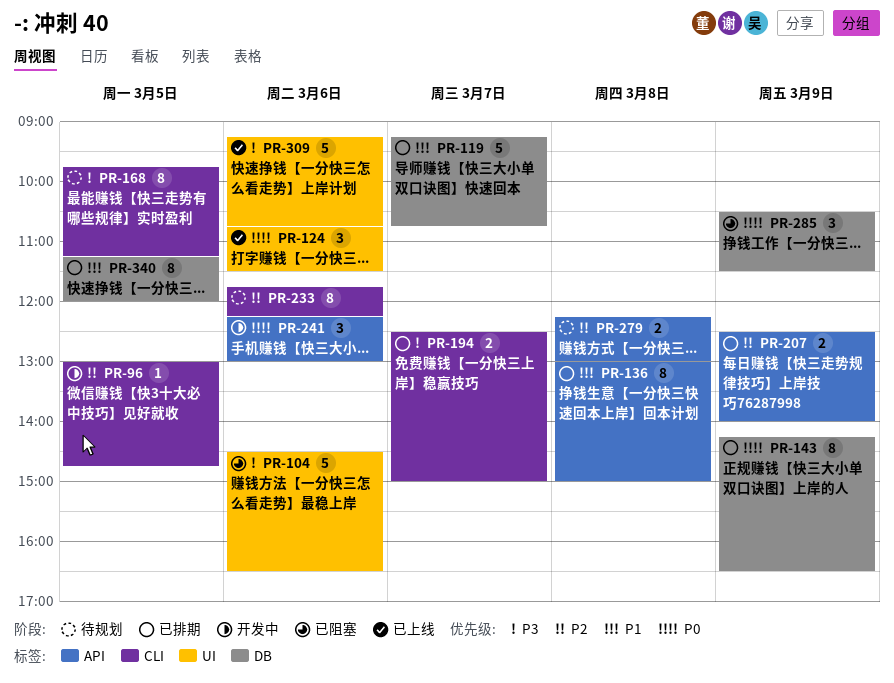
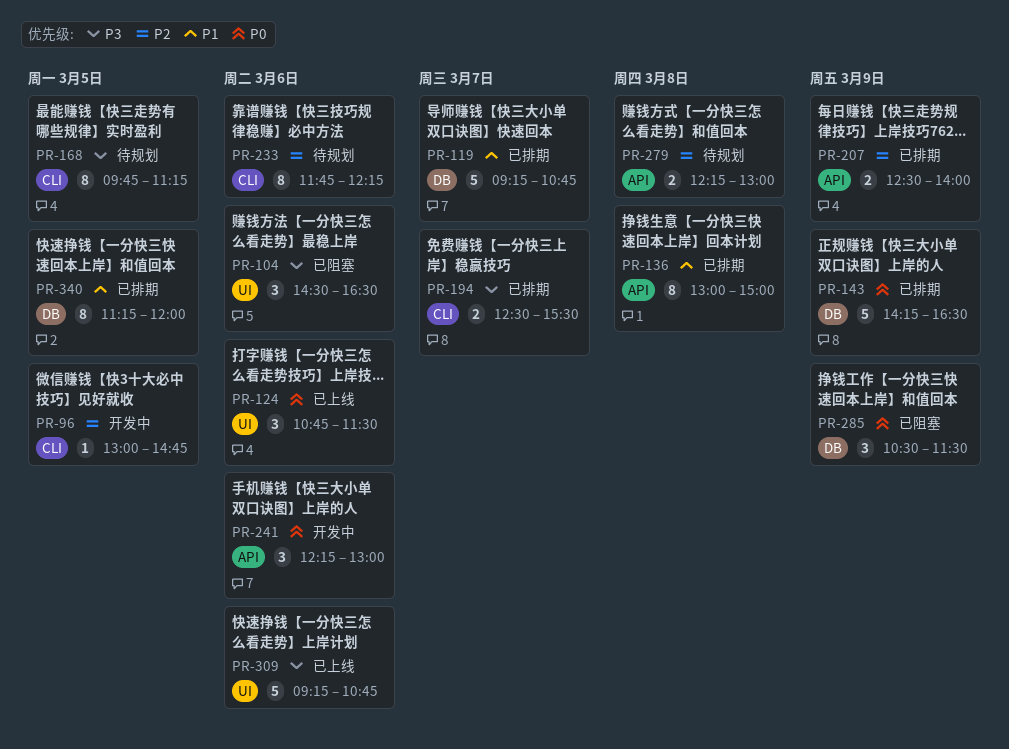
PR-104, estimate: 5 -> 3
PR-143, estimate: 8 -> 5
PR-194, ends: 15:00 -> 15:30

